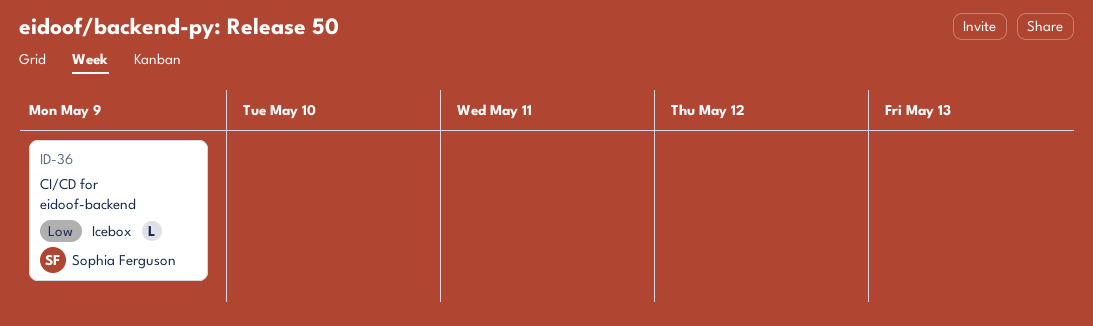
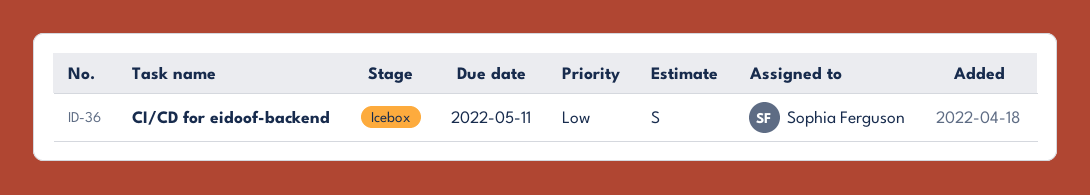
ID-36, estimate: L -> S
ID-36, due: May 9 -> May 11

